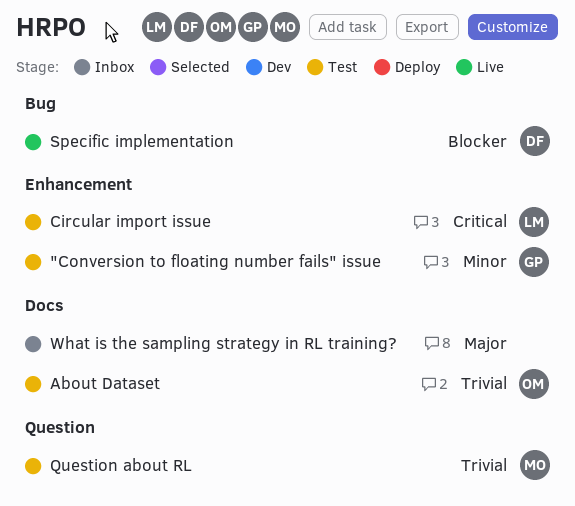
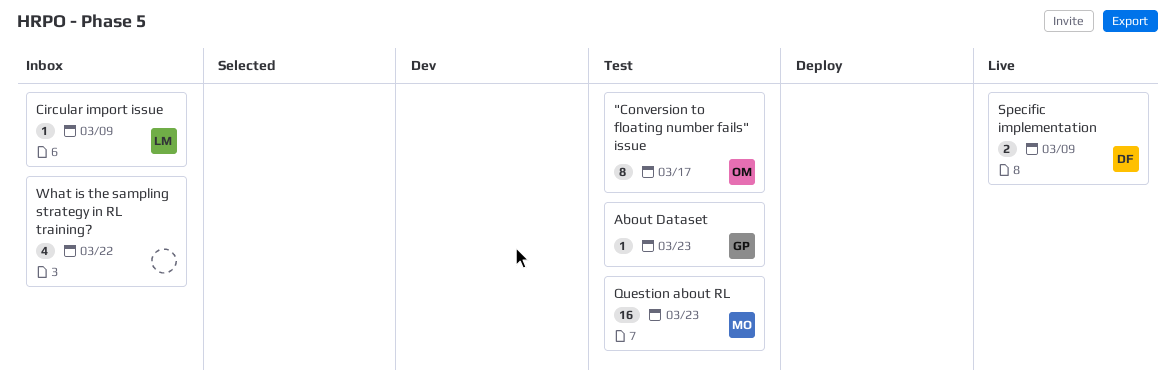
"Conversion to floating number fails" issue, owner: GP -> OM
About Dataset, owner: OM -> GP
Circular import issue, status: Test -> Inbox

